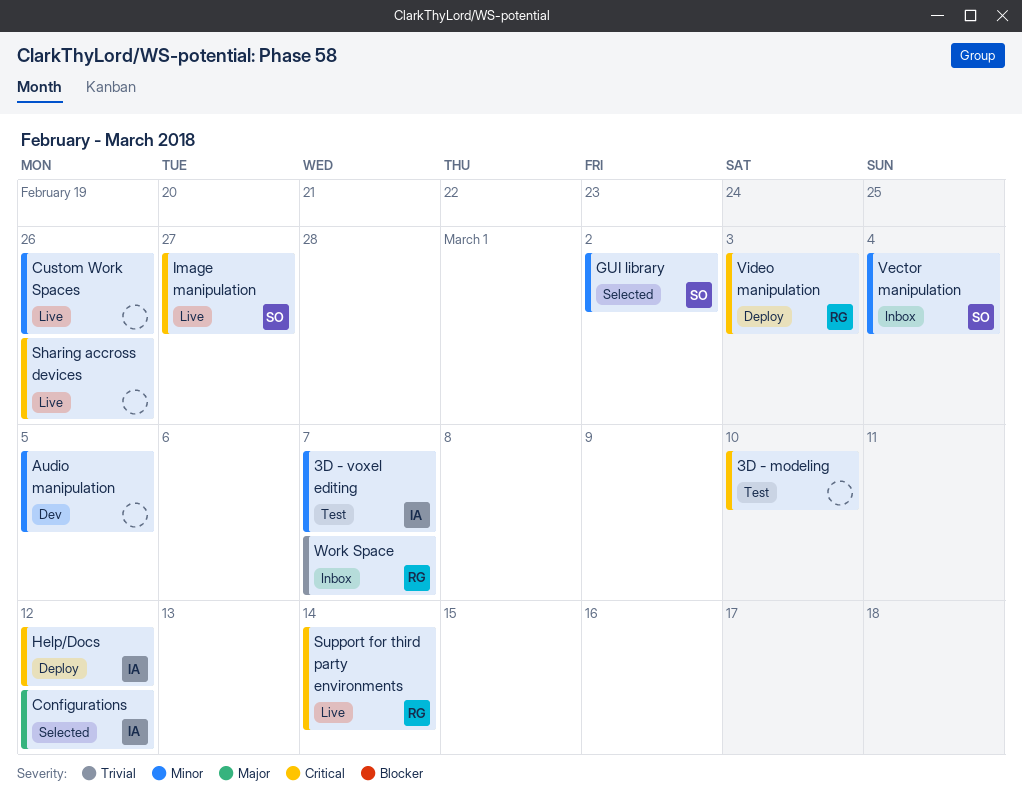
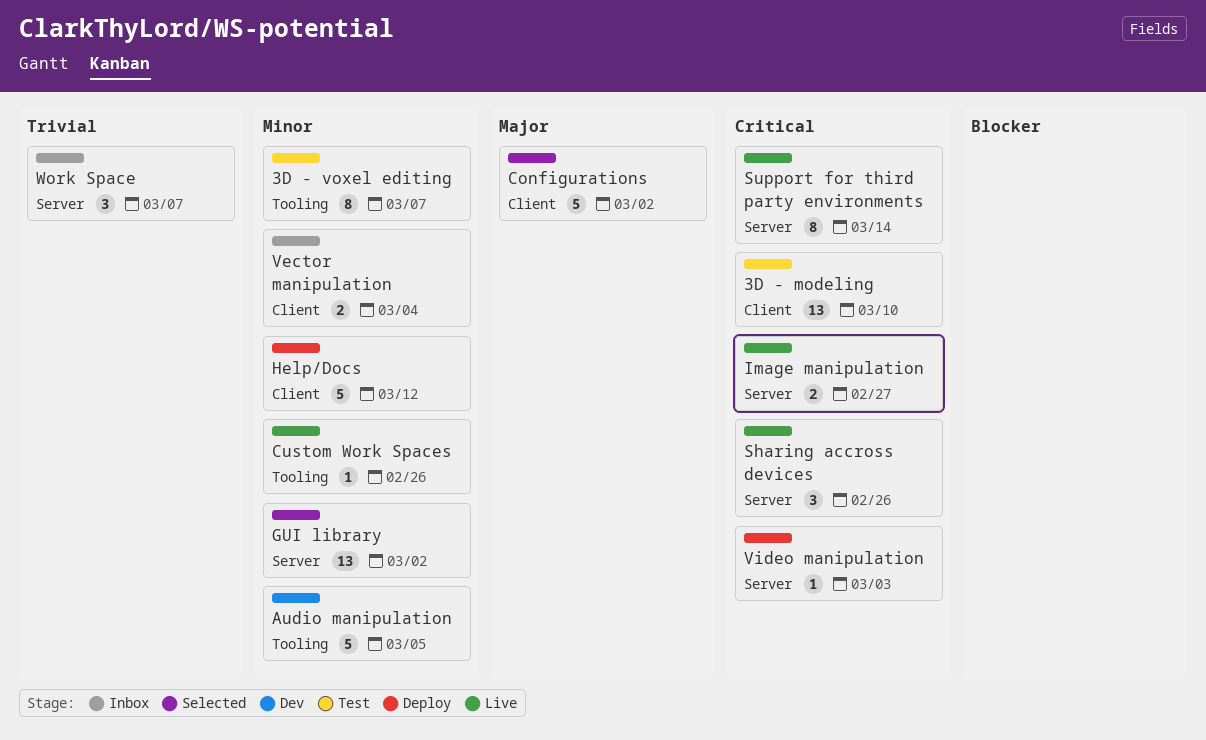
Configurations, due: Mar 12 -> Mar 2
Help/Docs, priority: Critical -> Minor

